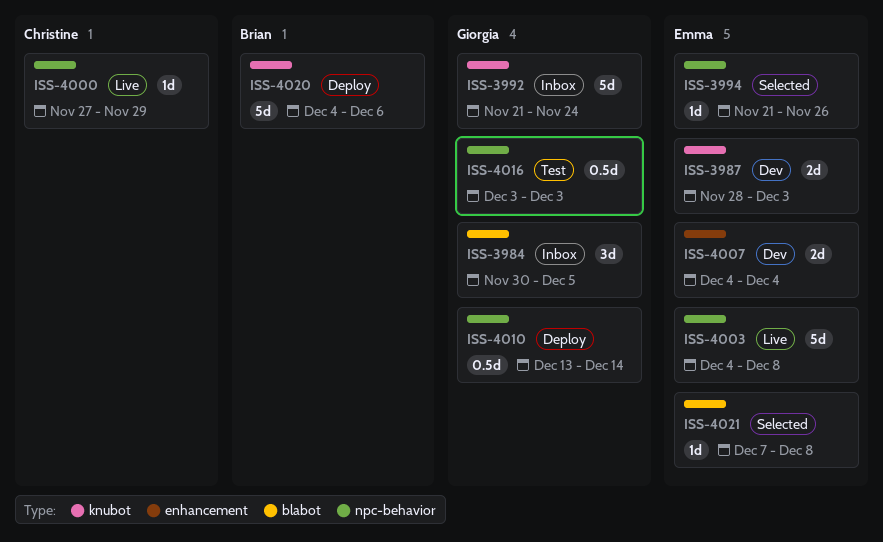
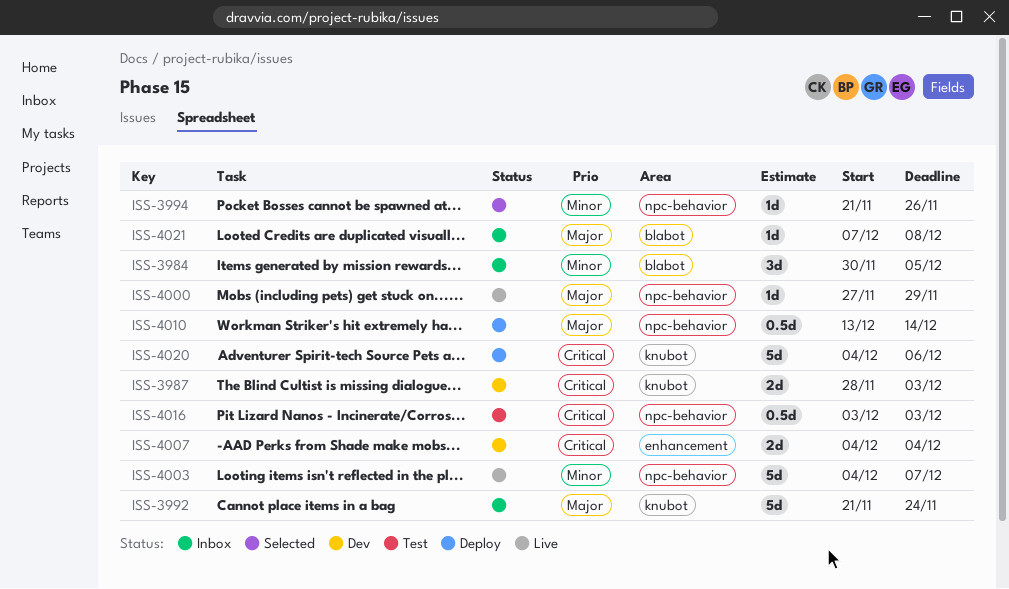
ISS-4003, due: Dec 8 -> Dec 7
ISS-4021, status: Selected -> Inbox

